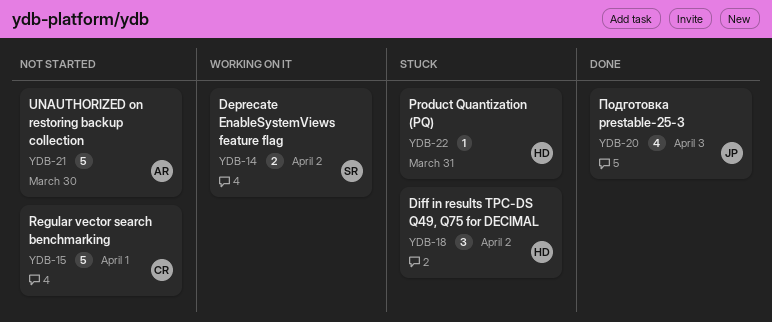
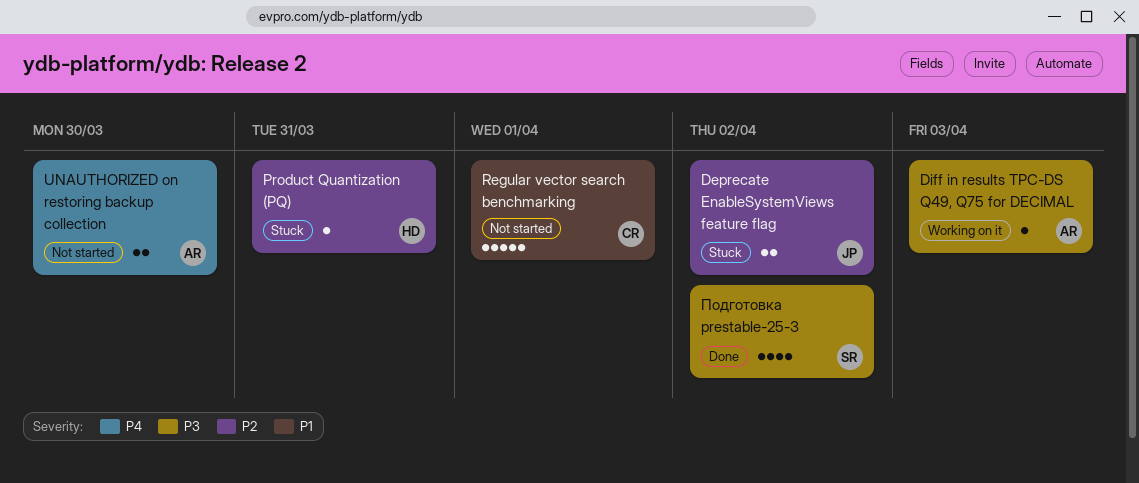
Deprecate EnableSystemViews feature flag, status: Working on it -> Stuck
Deprecate EnableSystemViews feature flag, owner: SR -> JP
Diff in results TPC-DS Q49, Q75 for DECIMAL, status: Stuck -> Working on it
Diff in results TPC-DS Q49, Q75 for DECIMAL, owner: HD -> AR
Diff in results TPC-DS Q49, Q75 for DECIMAL, estimate: 3 -> 1
Diff in results TPC-DS Q49, Q75 for DECIMAL, due: Apr 2 -> Apr 3
UNAUTHORIZED on restoring backup collection, estimate: 5 -> 2
Подготовка prestable-25-3, owner: JP -> SR
Подготовка prestable-25-3, due: Apr 3 -> Apr 2

